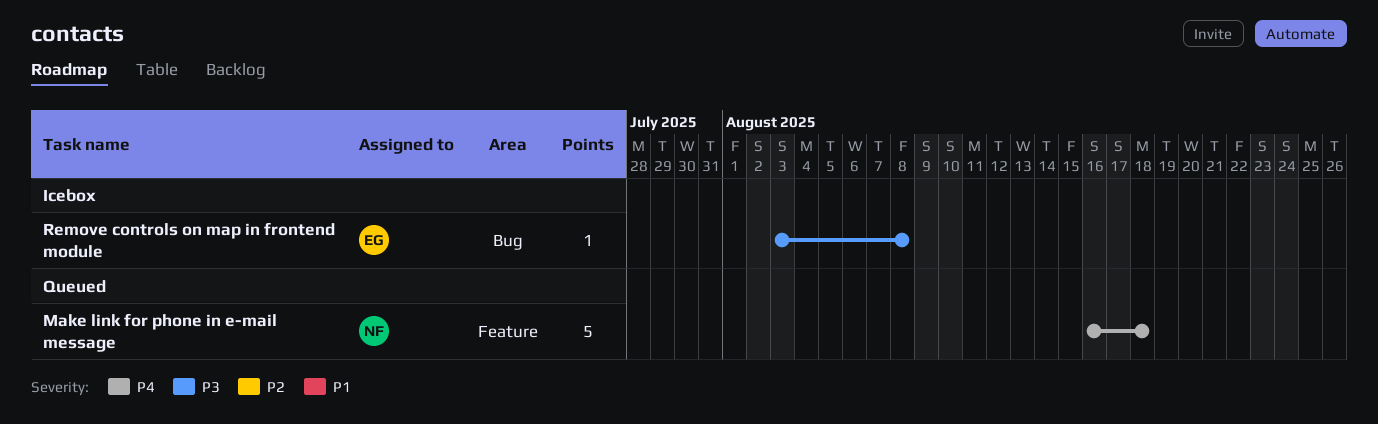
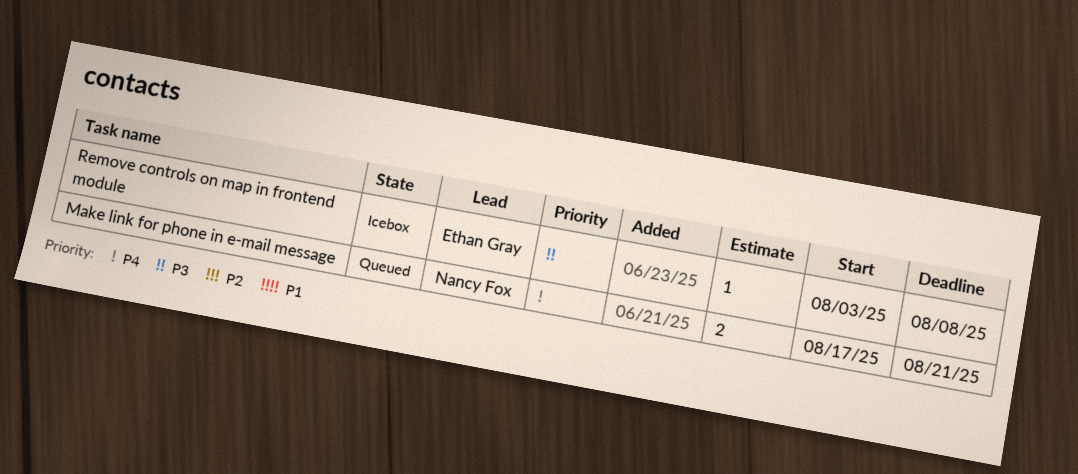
Make link for phone in e-mail message, estimate: 5 -> 2
Make link for phone in e-mail message, start: Aug 16 -> Aug 17
Make link for phone in e-mail message, due: Aug 18 -> Aug 21

